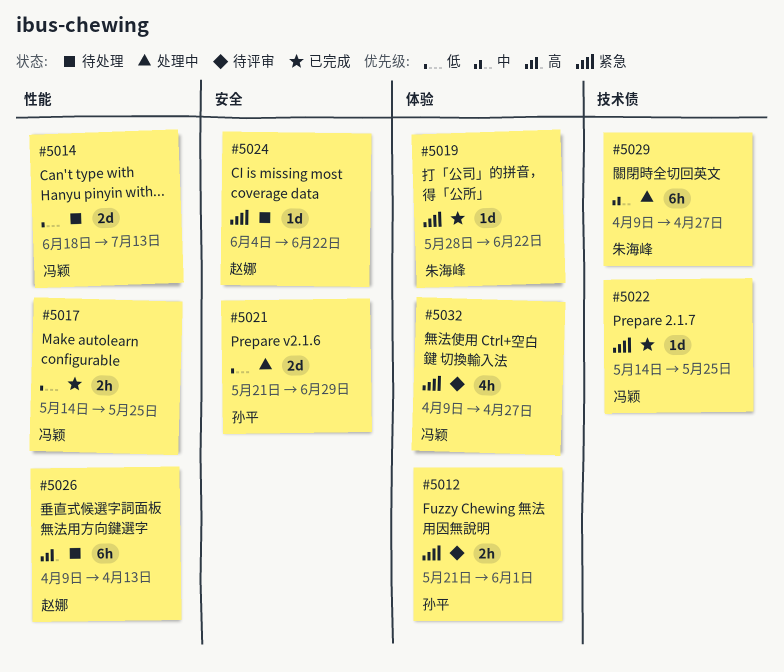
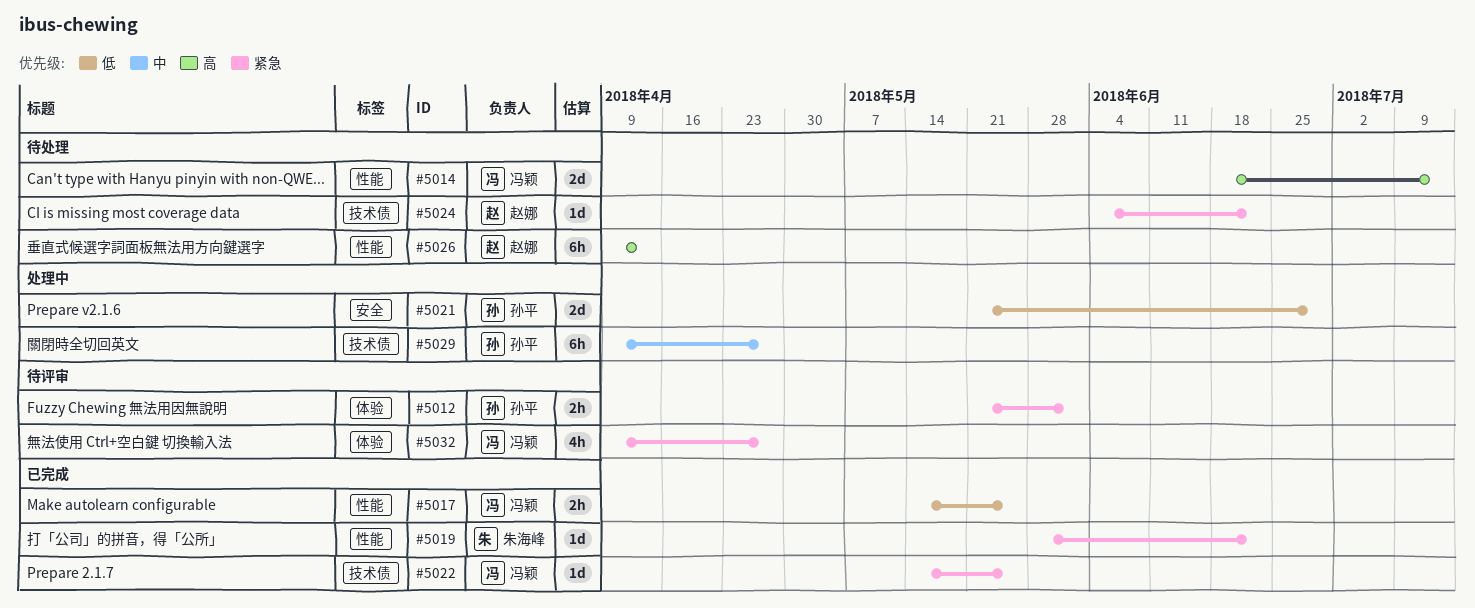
#5014, priority: 低 -> 高
#5019, label: 体验 -> 性能
#5024, label: 安全 -> 技术债
#5029, owner: 朱海峰 -> 孙平

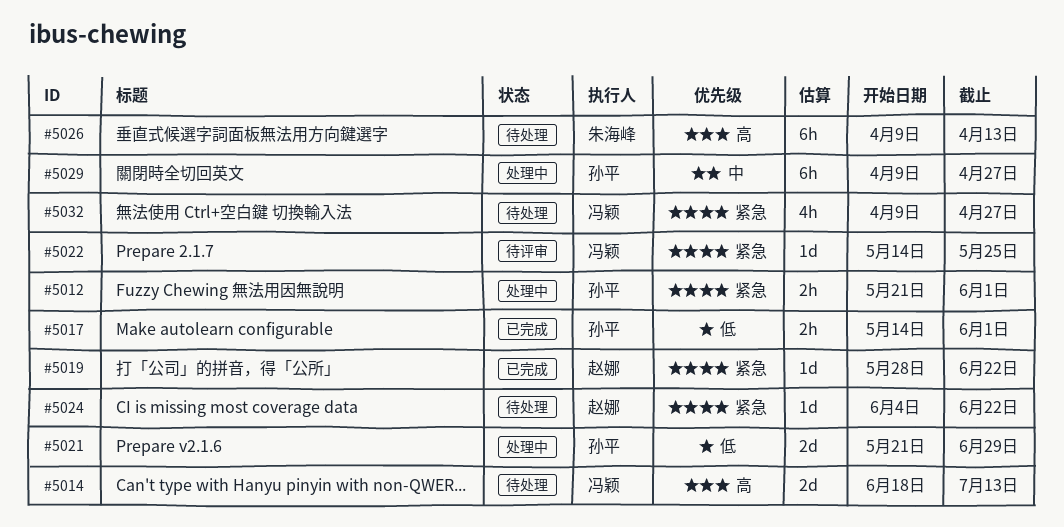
#5012, status: 待评审 -> 处理中
#5017, owner: 冯颖 -> 孙平
#5017, due: May 25 -> Jun 1
#5019, owner: 朱海峰 -> 赵娜
#5022, status: 已完成 -> 待评审
#5026, owner: 赵娜 -> 朱海峰
#5032, status: 待评审 -> 待处理

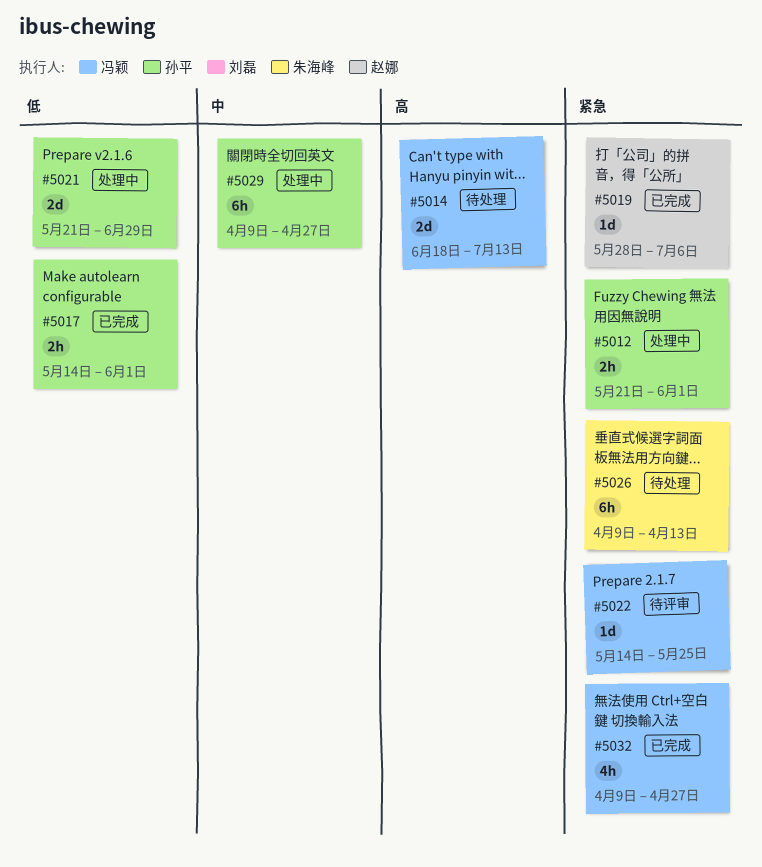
#5019, due: Jun 22 -> Jul 6
#5024: present -> none
#5026, priority: 高 -> 紧急
#5032, status: 待处理 -> 已完成

